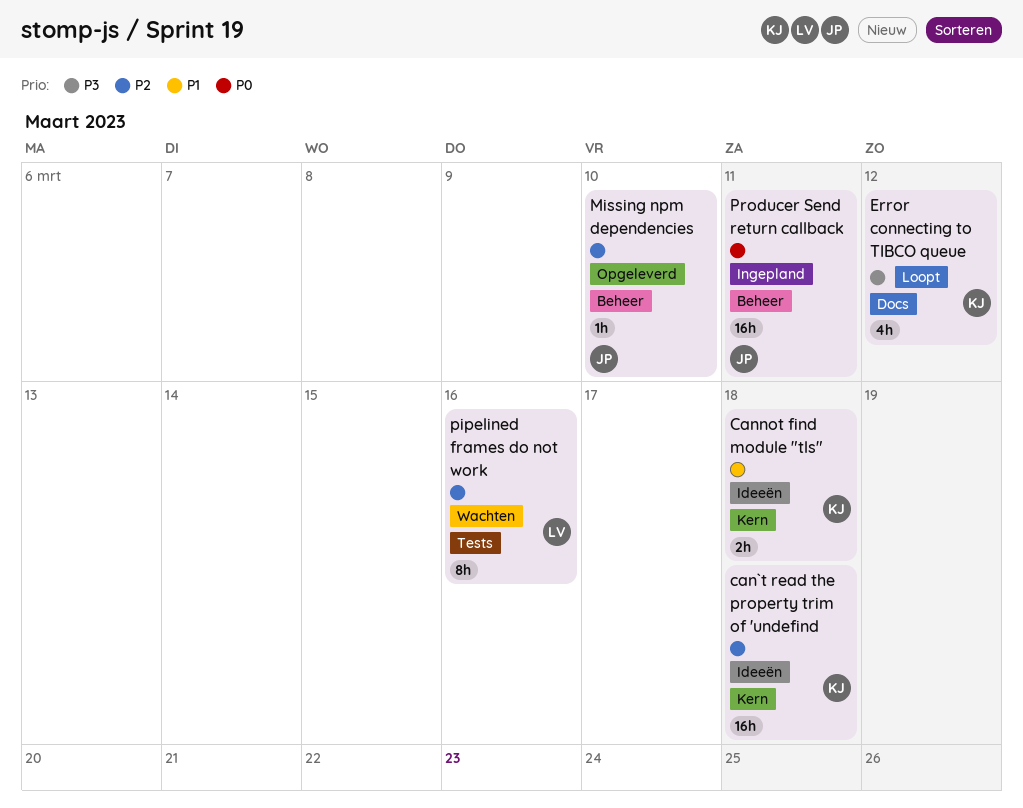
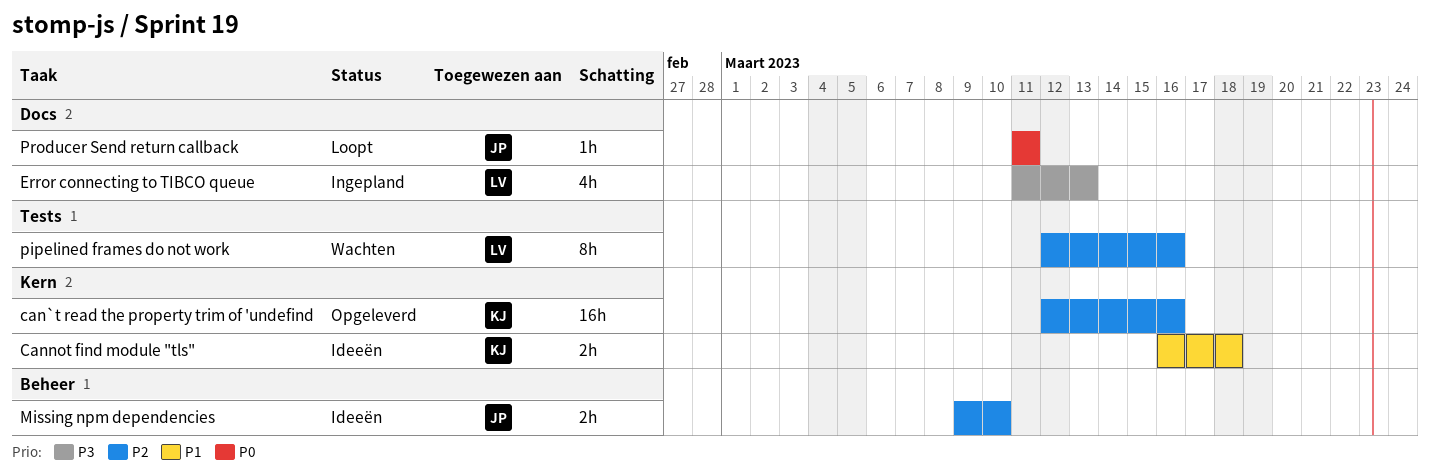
can`t read the property trim of 'undefind, status: Ideeën -> Opgeleverd
can`t read the property trim of 'undefind, due: Mar 18 -> Mar 16
Error connecting to TIBCO queue, status: Loopt -> Ingepland
Error connecting to TIBCO queue, owner: KJ -> LV
Error connecting to TIBCO queue, due: Mar 12 -> Mar 13
Missing npm dependencies, status: Opgeleverd -> Ideeën
Missing npm dependencies, estimate: 1h -> 2h
Producer Send return callback, status: Ingepland -> Loopt
Producer Send return callback, label: Beheer -> Docs
Producer Send return callback, estimate: 16h -> 1h

